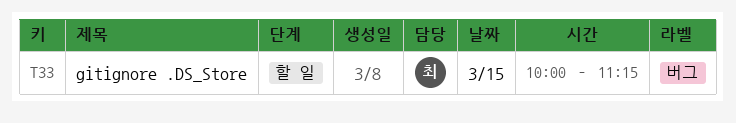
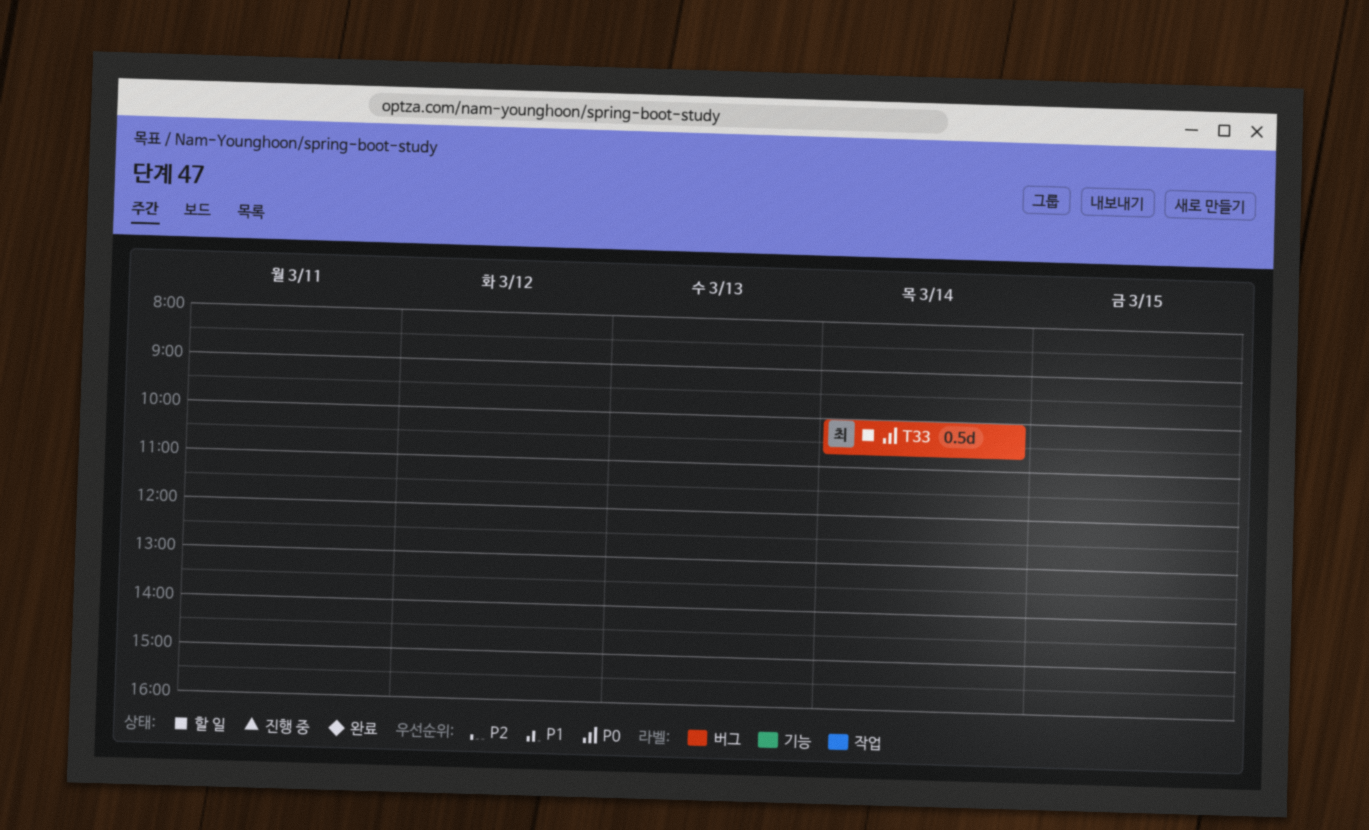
T33, day: Mar 15 -> Mar 14
T33, ends: 11:15 -> 10:45

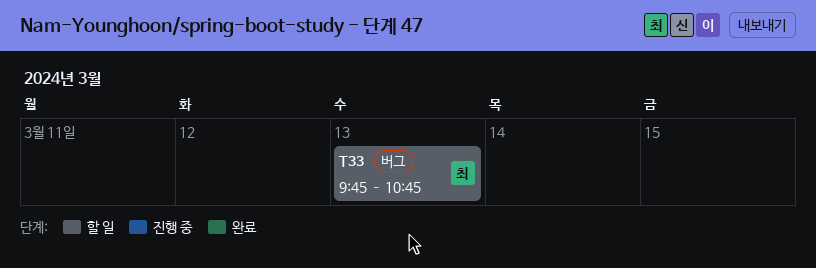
T33, day: Mar 14 -> Mar 13
T33, begins: 10:00 -> 09:45

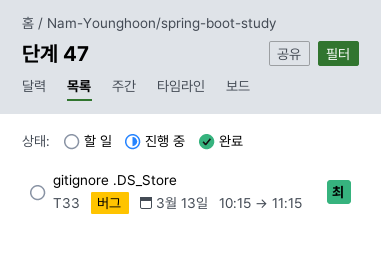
T33, begins: 09:45 -> 10:15
T33, ends: 10:45 -> 11:15

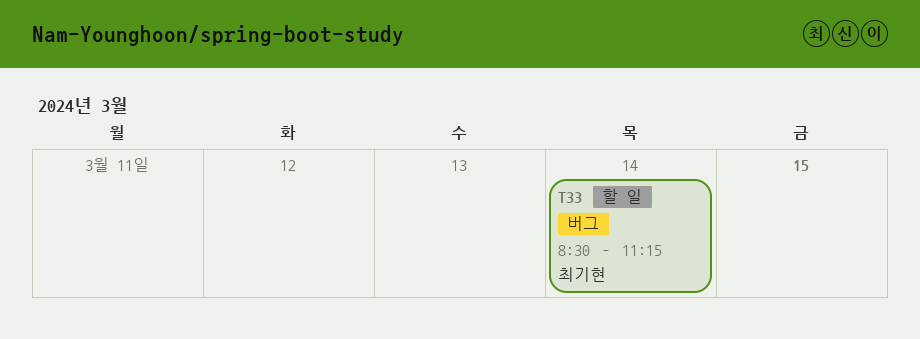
T33, day: Mar 13 -> Mar 14
T33, begins: 10:15 -> 08:30

